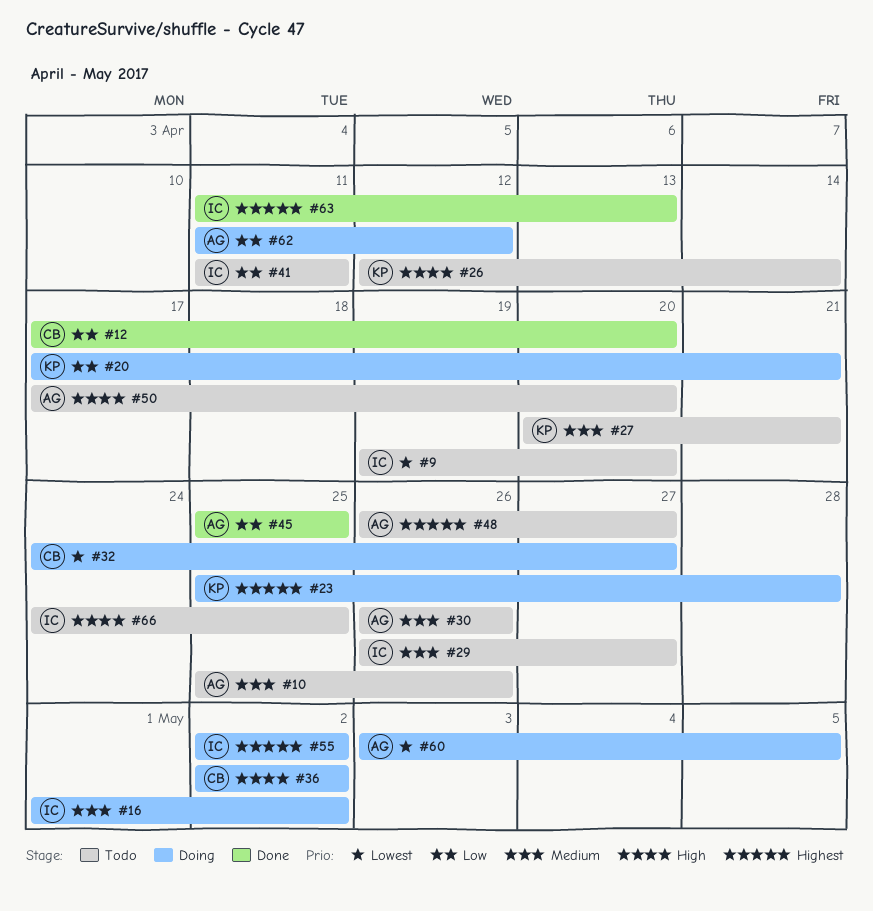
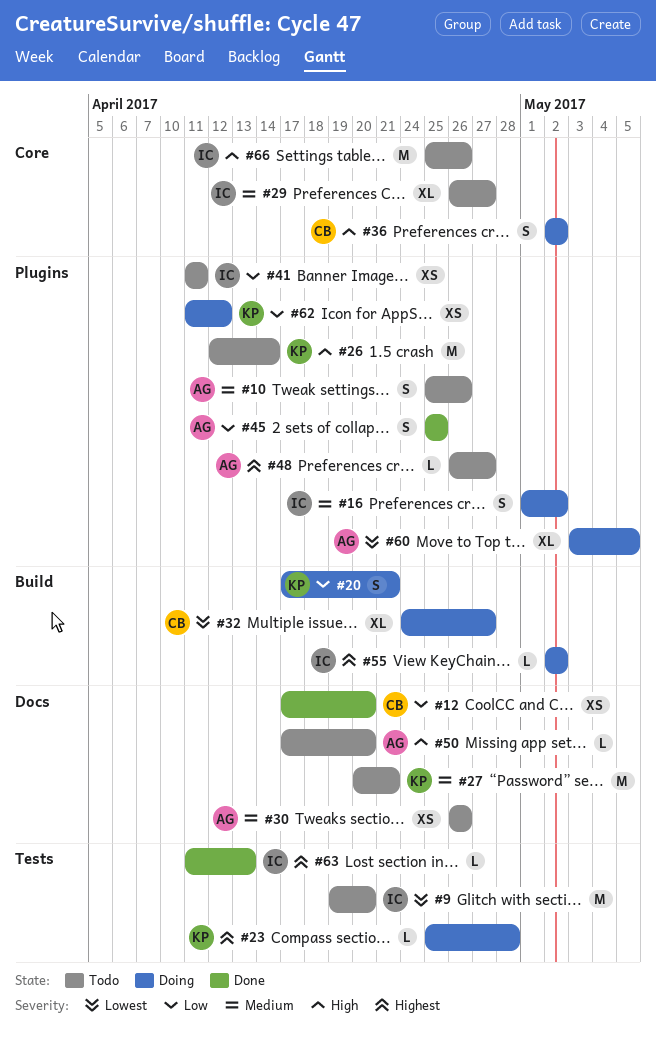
#62, owner: AG -> KP
#66, start: Apr 24 -> Apr 25
#66, due: Apr 25 -> Apr 26

